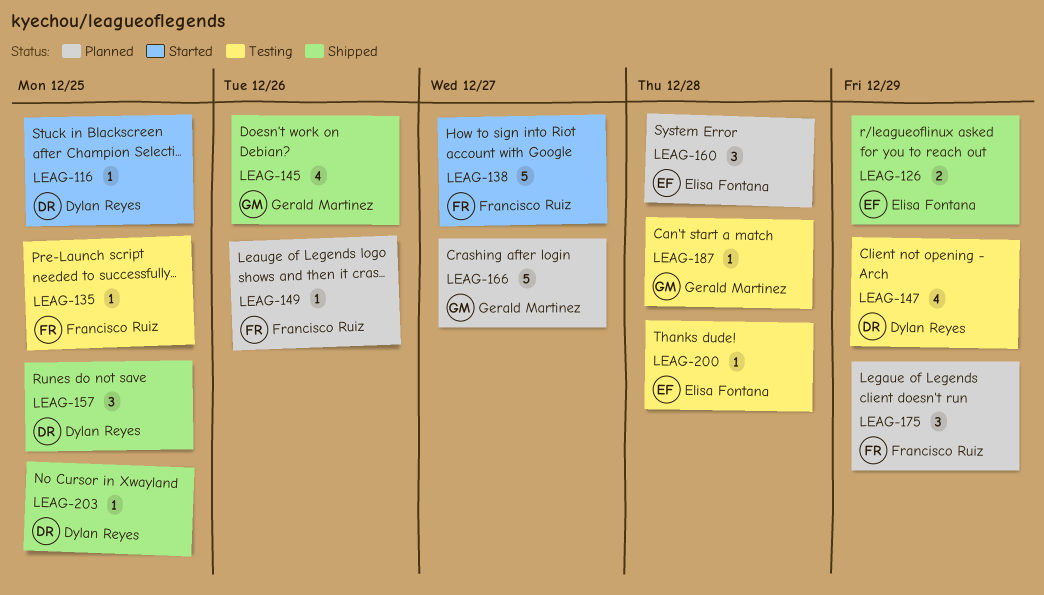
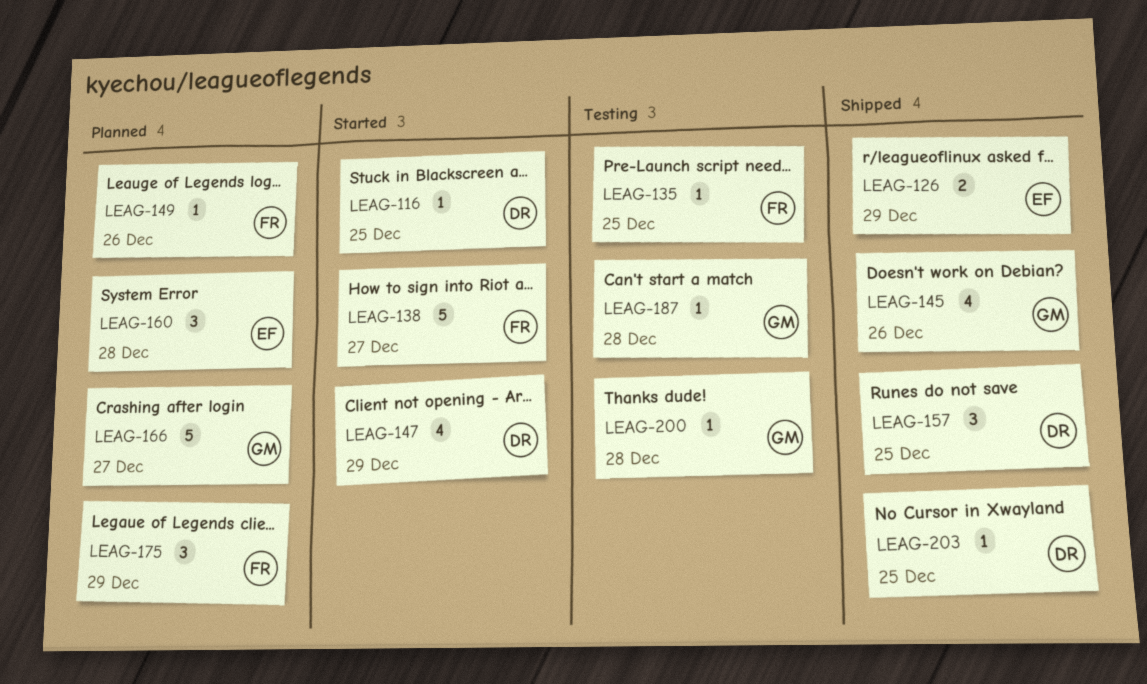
LEAG-147, status: Testing -> Started
LEAG-200, owner: Elisa Fontana -> Gerald Martinez

